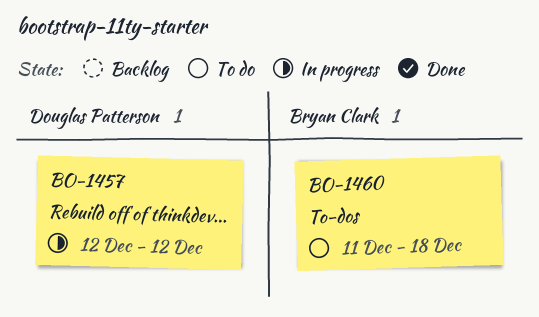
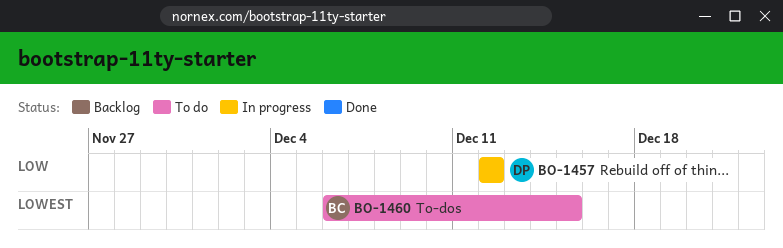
BO-1460, start: Dec 11 -> Dec 6
BO-1460, due: Dec 18 -> Dec 15

